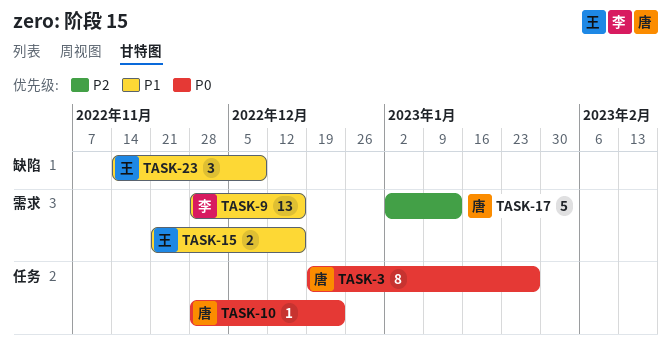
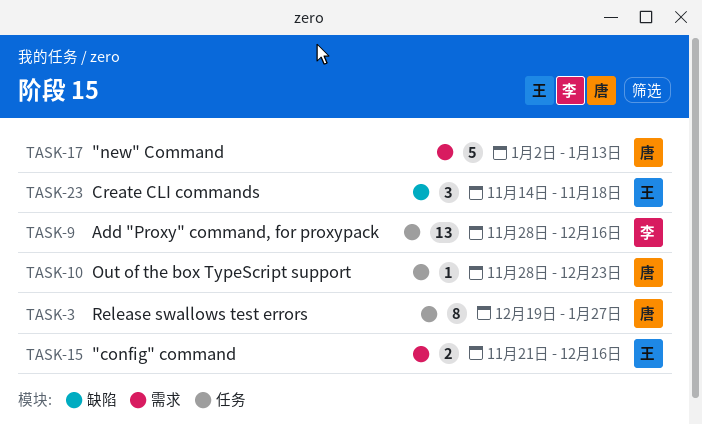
TASK-9, label: 需求 -> 任务
TASK-23, due: Dec 9 -> Nov 18

